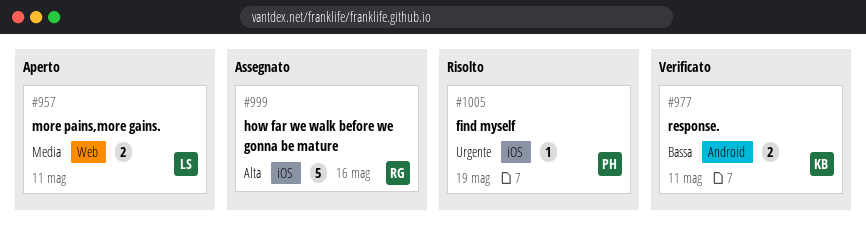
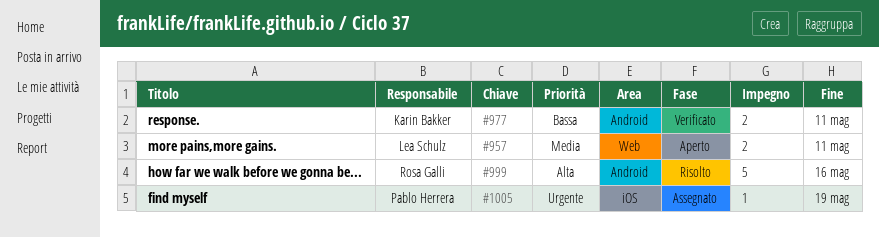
#999, status: Assegnato -> Risolto
#999, label: iOS -> Android
#1005, status: Risolto -> Assegnato

